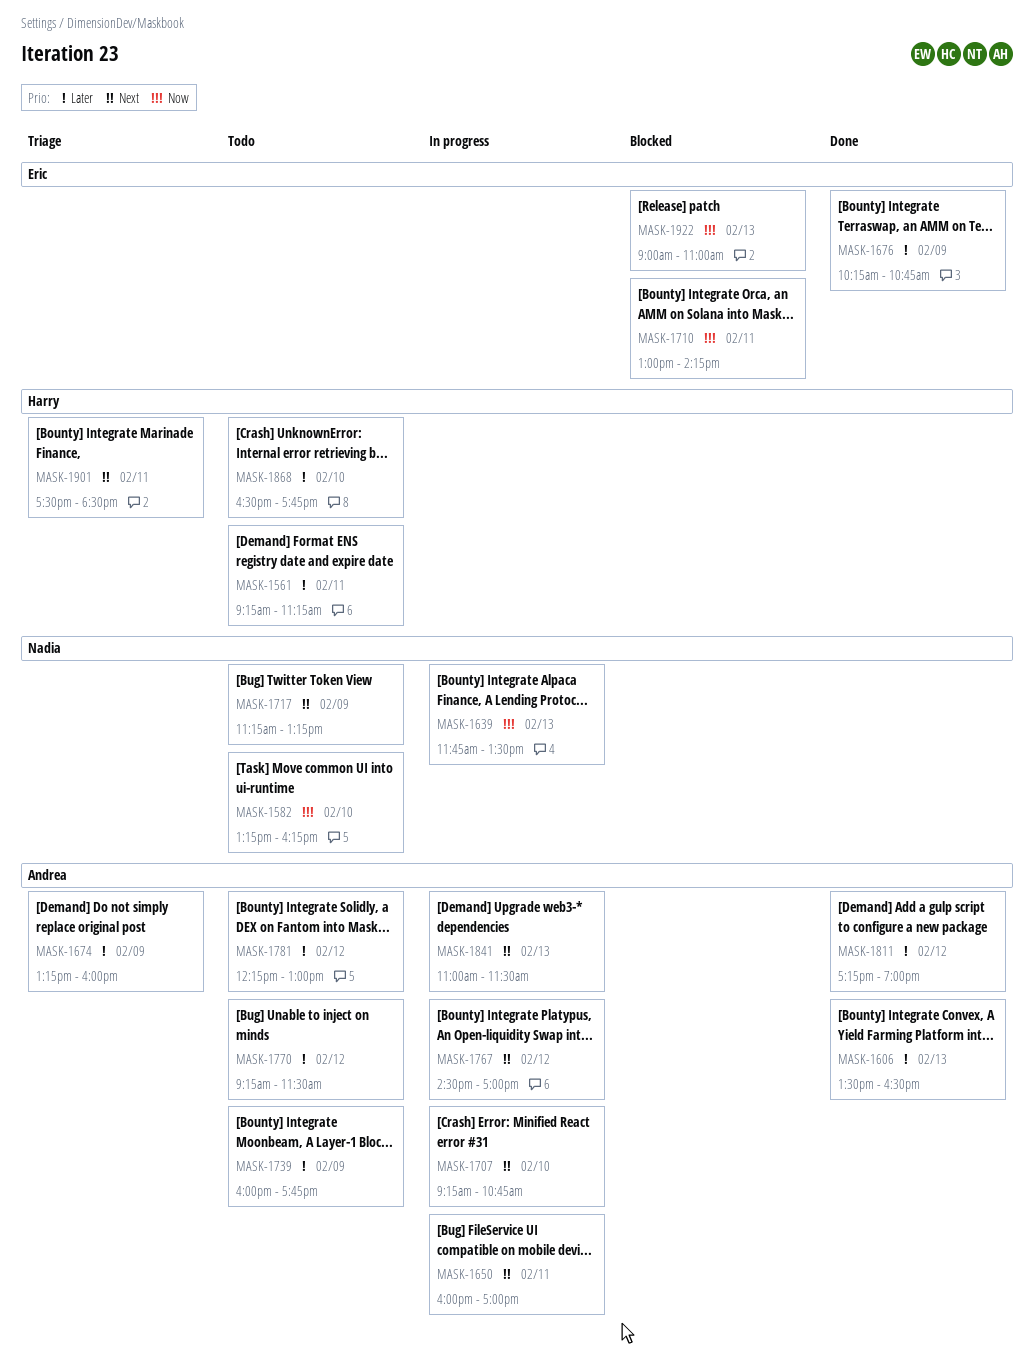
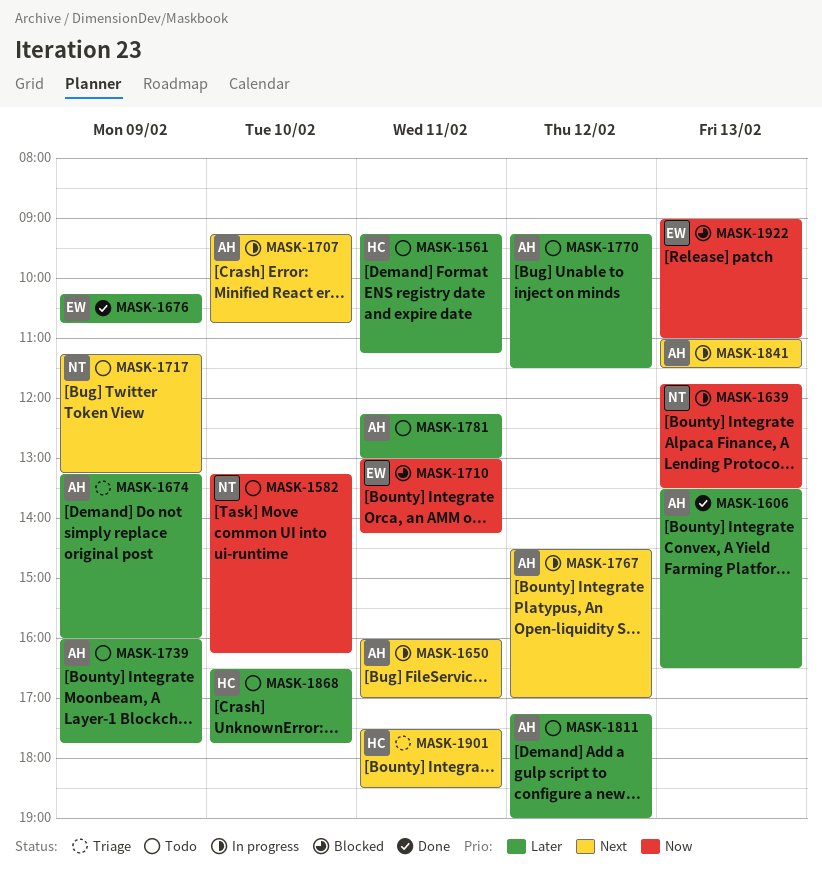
MASK-1781, day: Feb 12 -> Feb 11
MASK-1811, status: Done -> Todo

